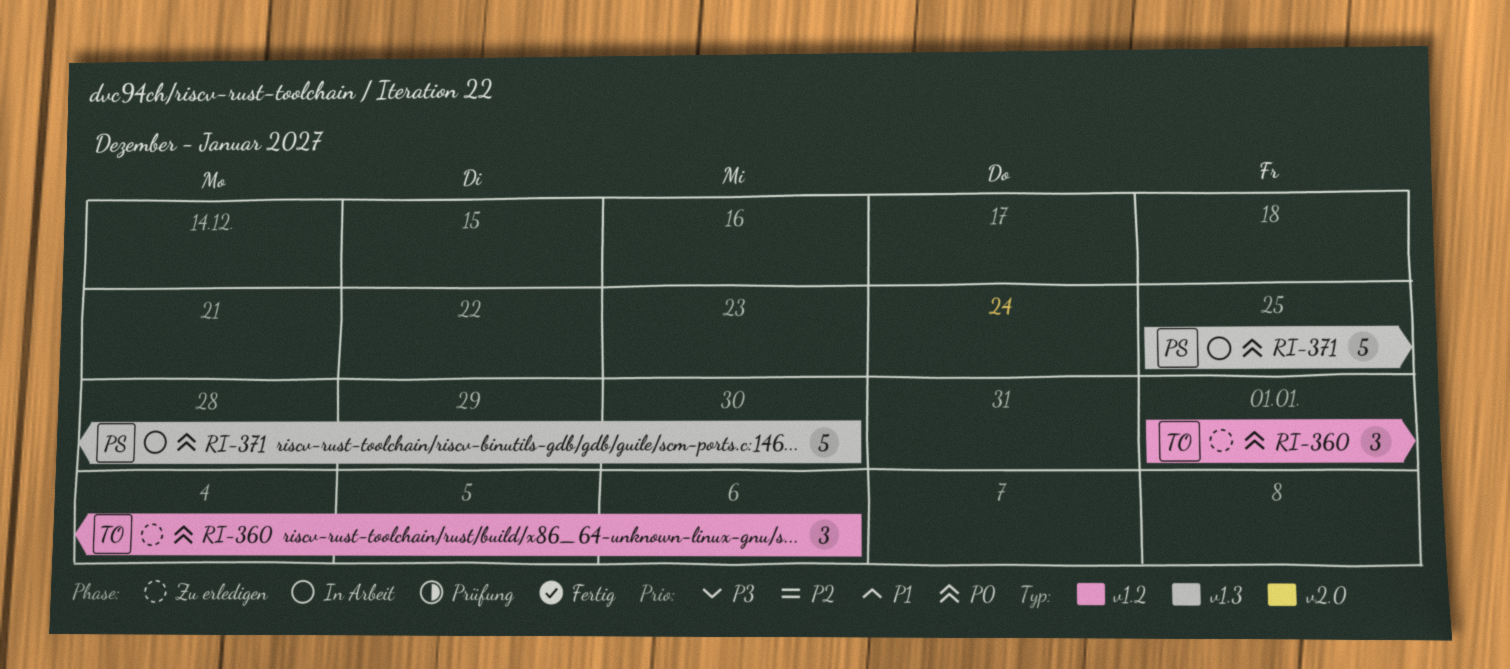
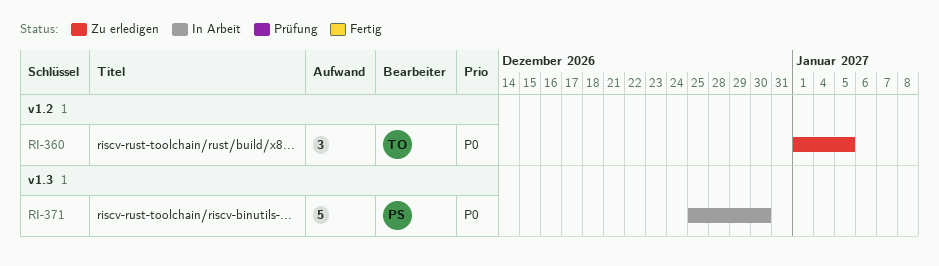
RI-360, due: Jan 6 -> Jan 5

